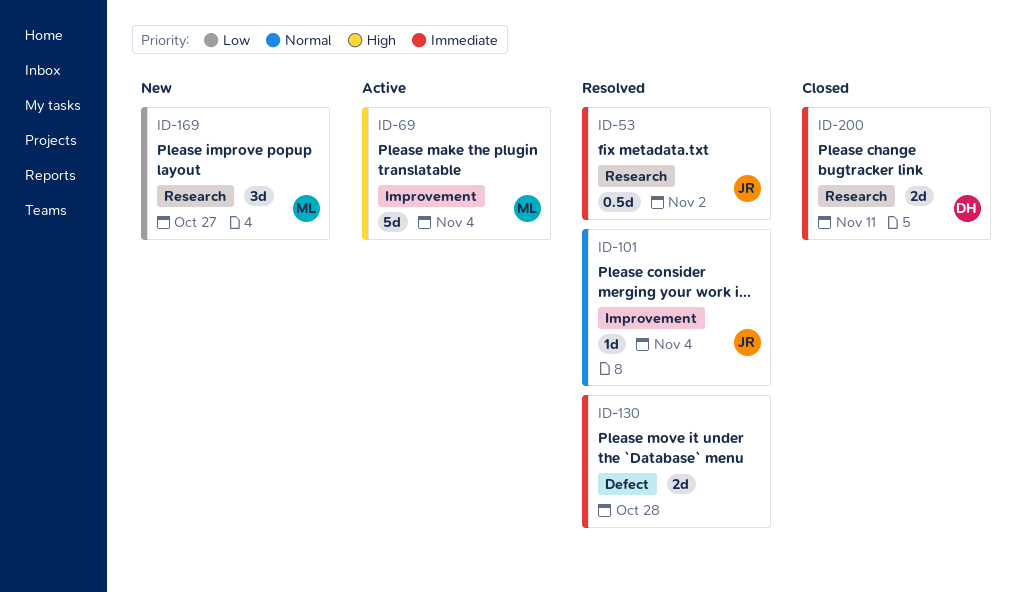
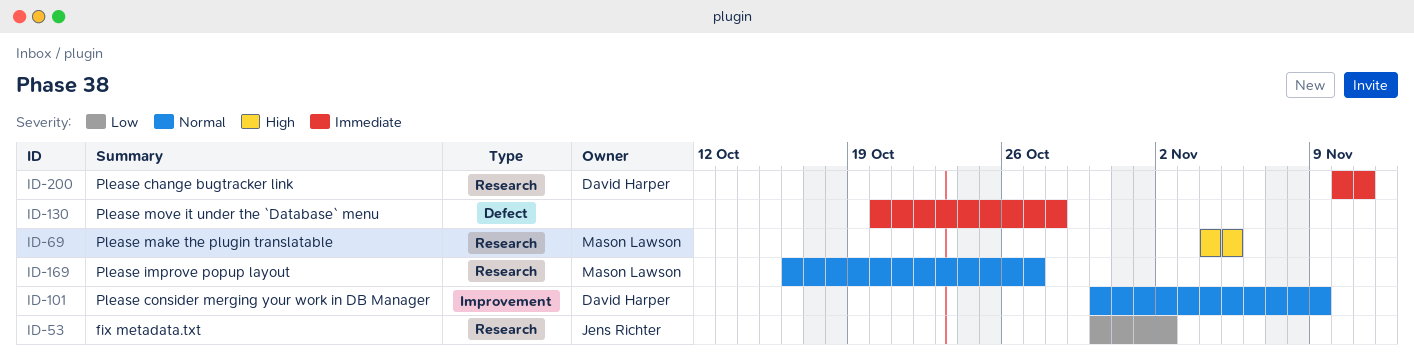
ID-53, priority: Immediate -> Low
ID-69, label: Improvement -> Research
ID-69, due: Nov 4 -> Nov 5
ID-101, owner: Jens Richter -> David Harper
ID-101, due: Nov 4 -> Nov 9
ID-169, priority: Low -> Normal

